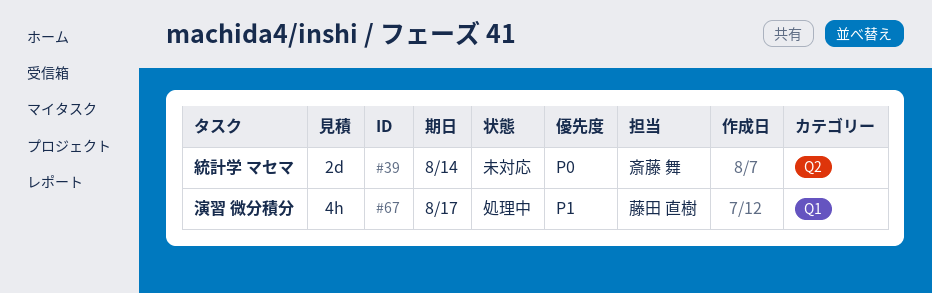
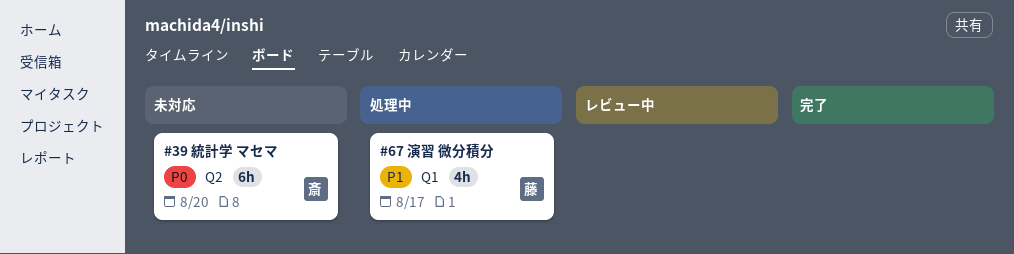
#39, estimate: 2d -> 6h
#39, due: Aug 14 -> Aug 20

